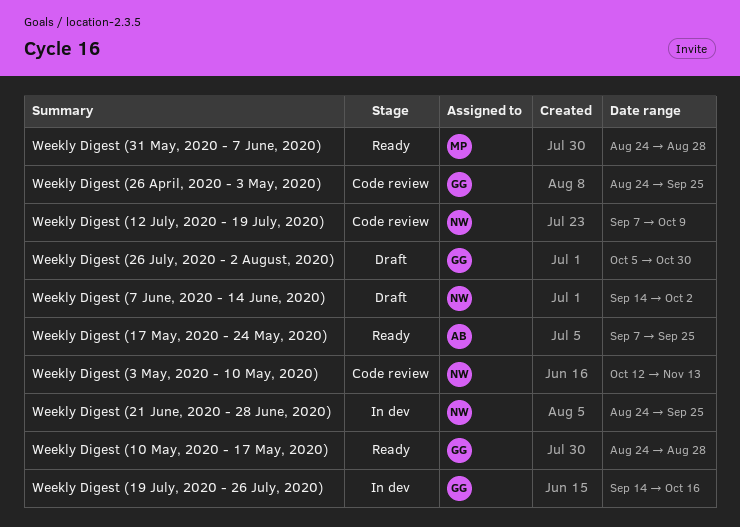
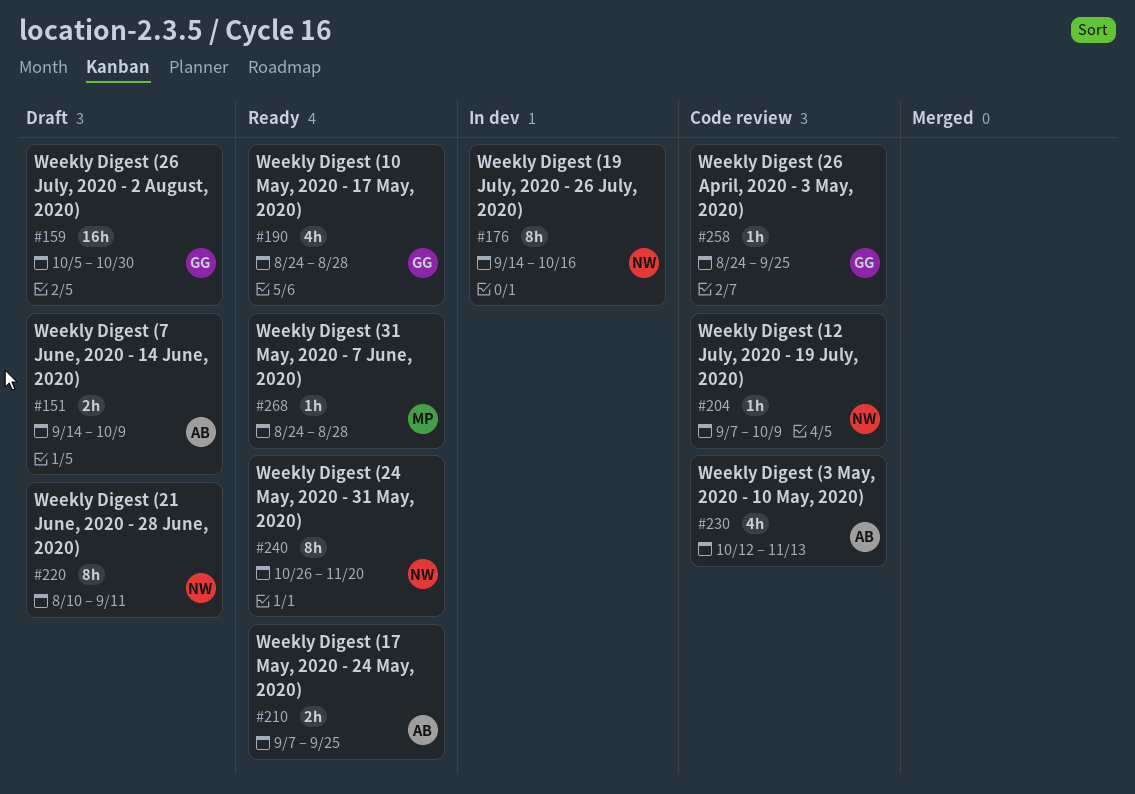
Weekly Digest (19 July, 2020 - 26 July, 2020), owner: GG -> NW
Weekly Digest (21 June, 2020 - 28 June, 2020), status: In dev -> Draft
Weekly Digest (21 June, 2020 - 28 June, 2020), start: Aug 24 -> Aug 10
Weekly Digest (21 June, 2020 - 28 June, 2020), due: Sep 25 -> Sep 11
Weekly Digest (24 May, 2020 - 31 May, 2020): none -> present
Weekly Digest (3 May, 2020 - 10 May, 2020), owner: NW -> AB
Weekly Digest (7 June, 2020 - 14 June, 2020), owner: NW -> AB
Weekly Digest (7 June, 2020 - 14 June, 2020), due: Oct 2 -> Oct 9

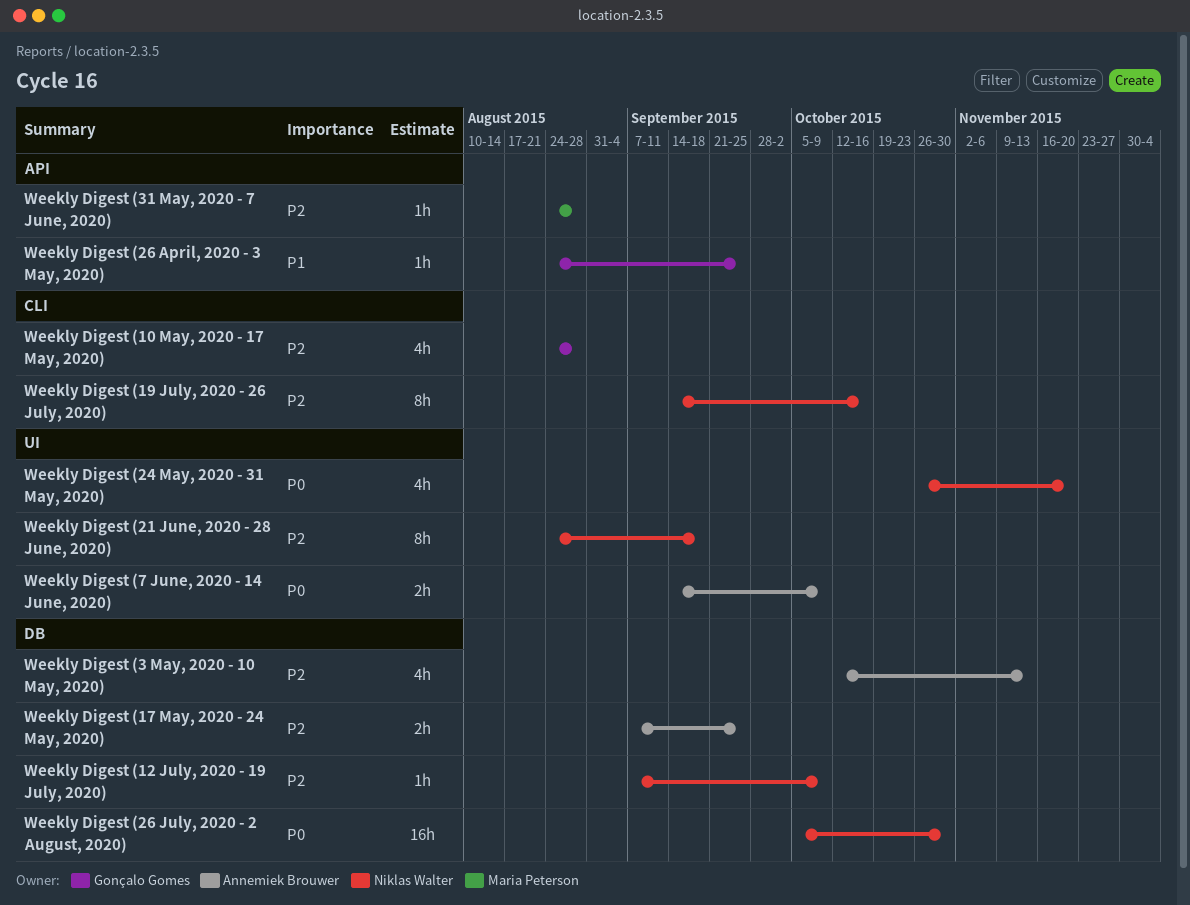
Weekly Digest (21 June, 2020 - 28 June, 2020), start: Aug 10 -> Aug 24
Weekly Digest (21 June, 2020 - 28 June, 2020), due: Sep 11 -> Sep 18
Weekly Digest (24 May, 2020 - 31 May, 2020), estimate: 8h -> 4h
Weekly Digest (26 July, 2020 - 2 August, 2020), owner: Gonçalo Gomes -> Niklas Walter

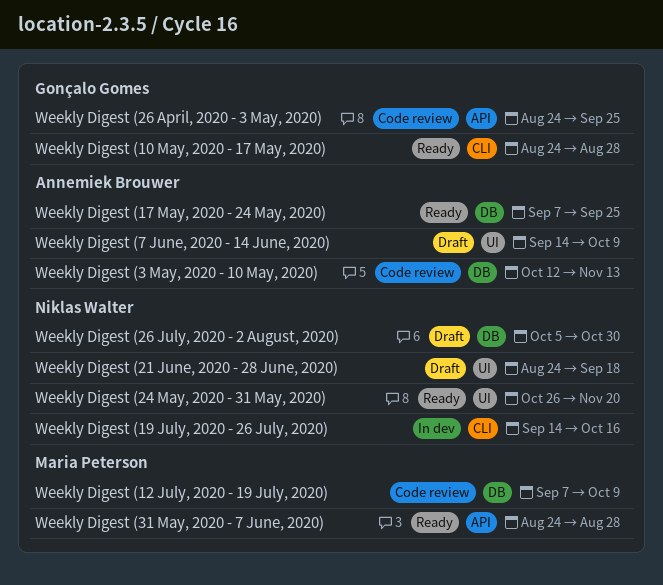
Weekly Digest (12 July, 2020 - 19 July, 2020), owner: Niklas Walter -> Maria Peterson

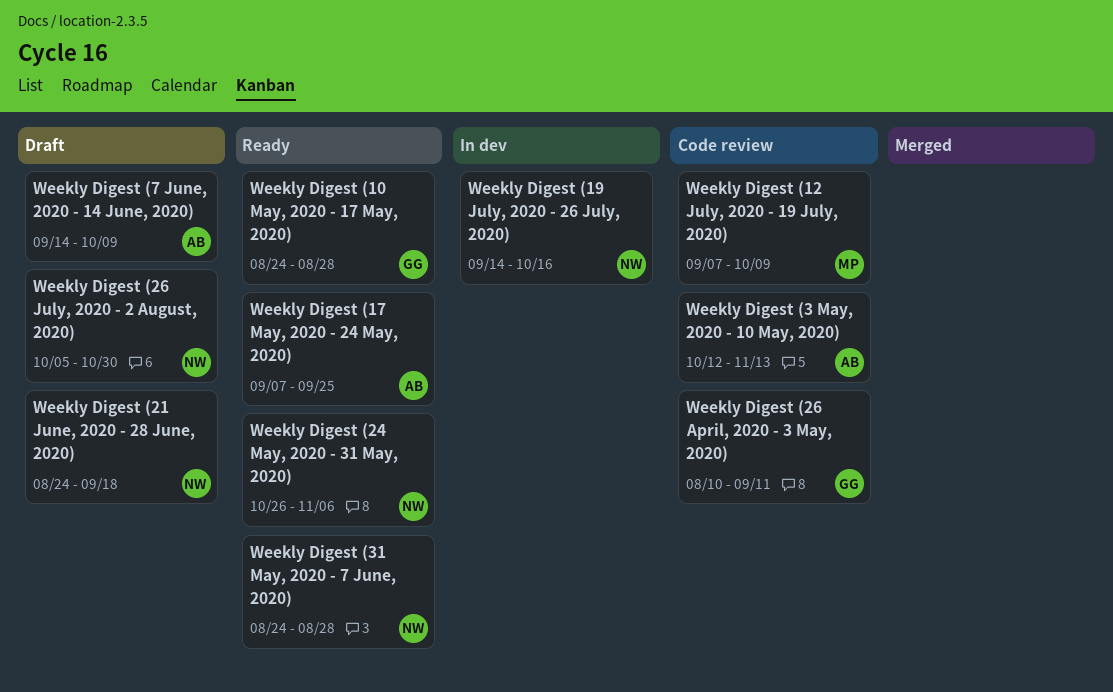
Weekly Digest (24 May, 2020 - 31 May, 2020), due: Nov 20 -> Nov 6
Weekly Digest (26 April, 2020 - 3 May, 2020), start: Aug 24 -> Aug 10
Weekly Digest (26 April, 2020 - 3 May, 2020), due: Sep 25 -> Sep 11
Weekly Digest (31 May, 2020 - 7 June, 2020), owner: Maria Peterson -> Niklas Walter

